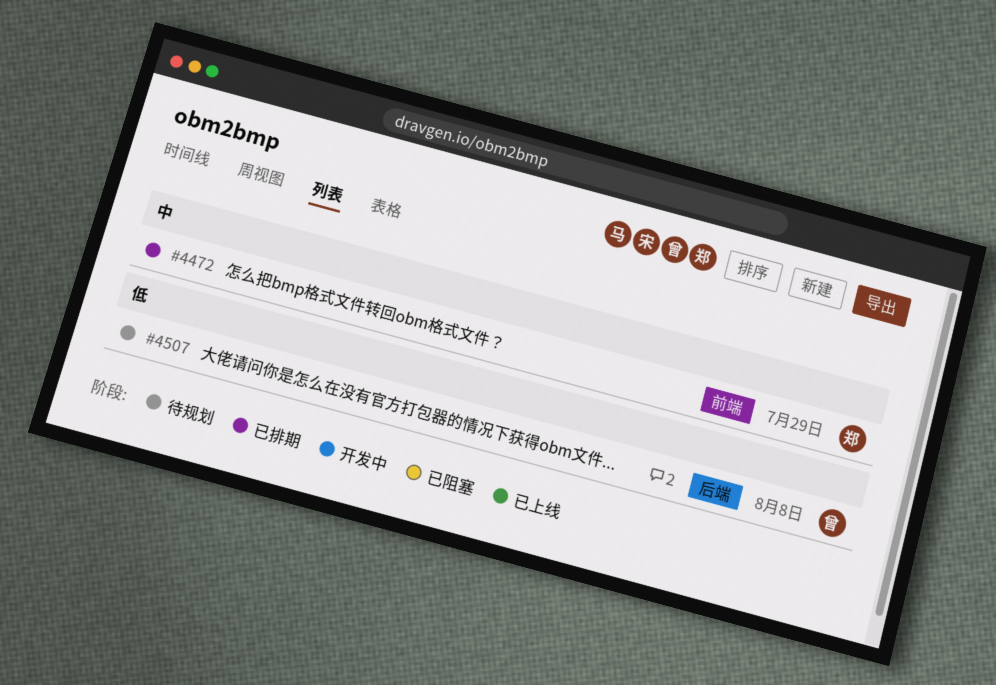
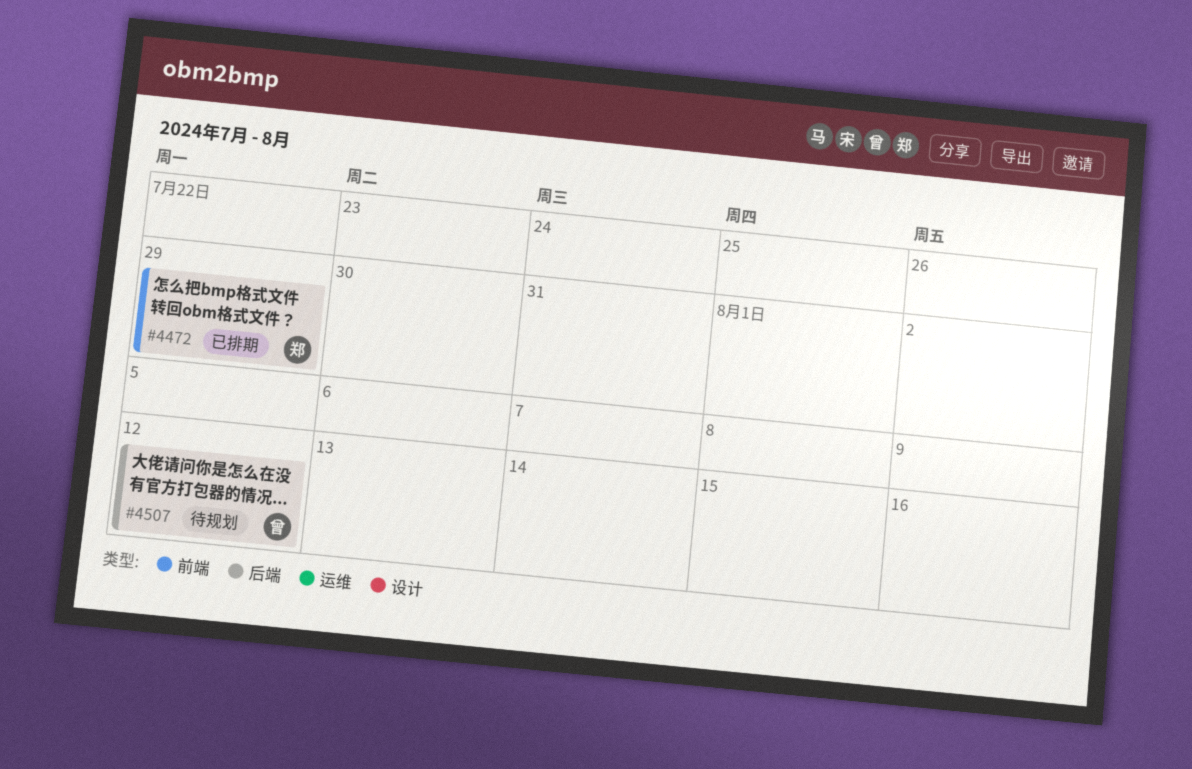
#4507, due: Aug 8 -> Aug 12

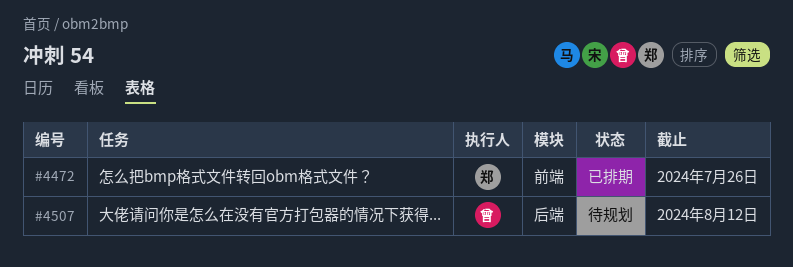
#4472, due: Jul 29 -> Jul 26

